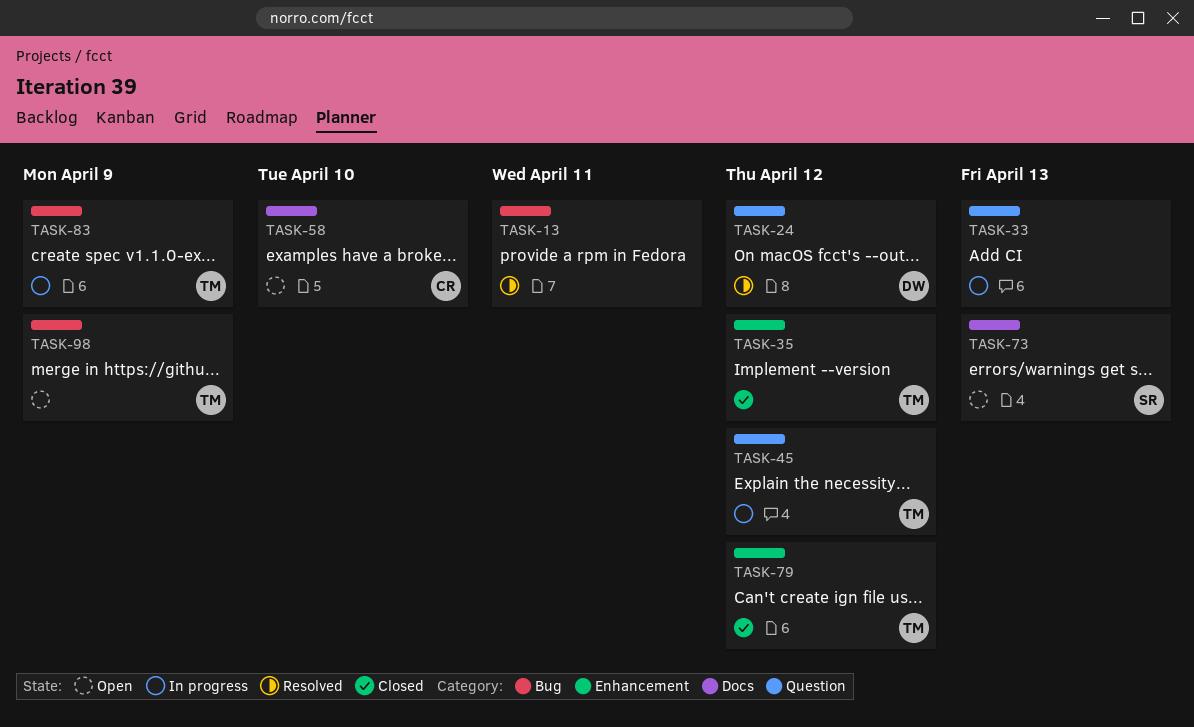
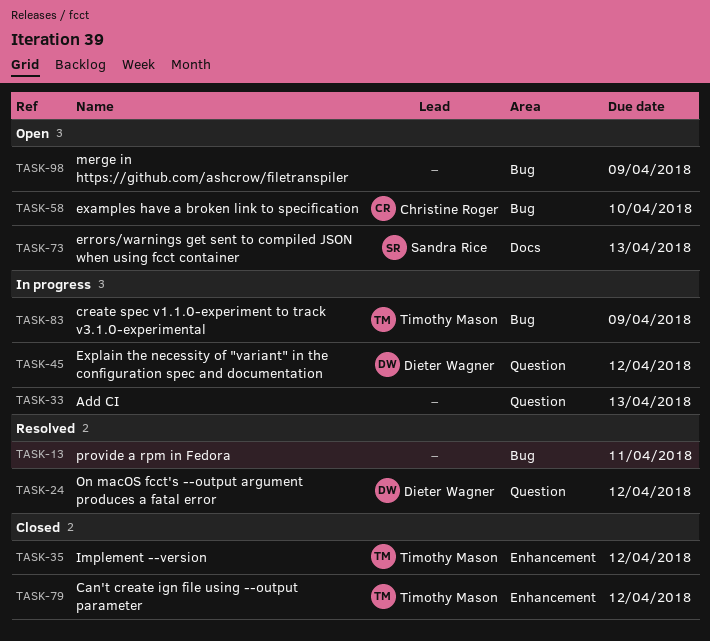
TASK-45, owner: Timothy Mason -> Dieter Wagner
TASK-58, label: Docs -> Bug
TASK-98, owner: Timothy Mason -> none

